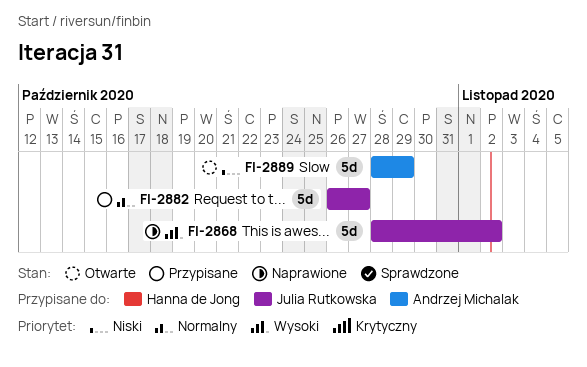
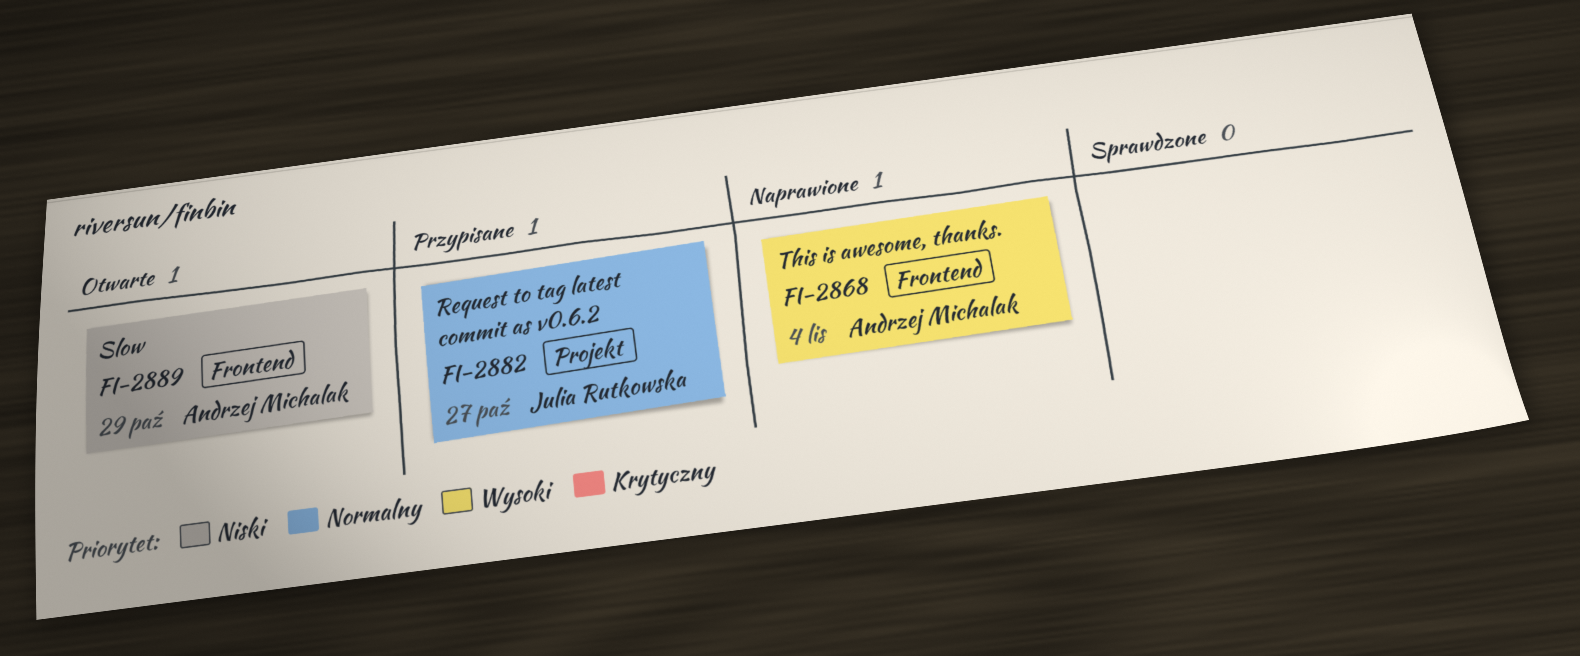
FI-2868, owner: Julia Rutkowska -> Andrzej Michalak
FI-2868, due: Nov 2 -> Nov 4

